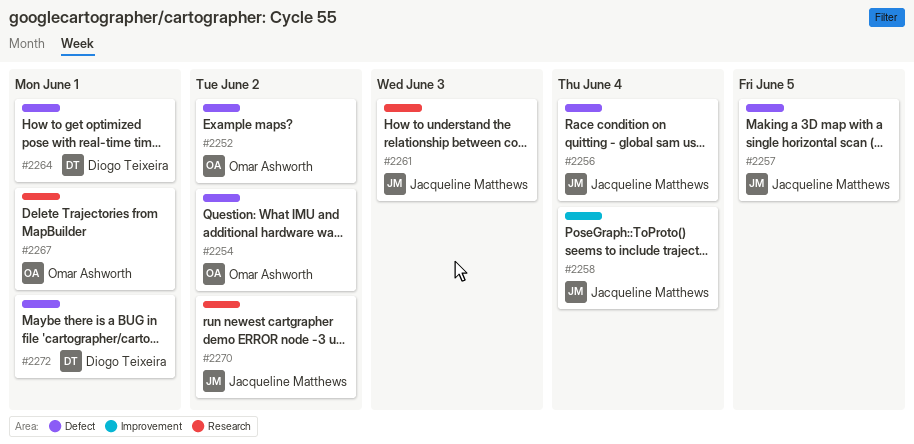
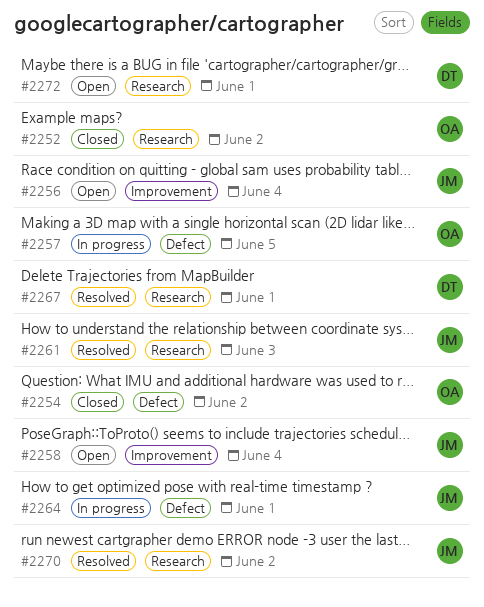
#2252, label: Defect -> Research
#2256, label: Defect -> Improvement
#2257, owner: Jacqueline Matthews -> Omar Ashworth
#2264, owner: Diogo Teixeira -> Jacqueline Matthews
#2267, owner: Omar Ashworth -> Diogo Teixeira
#2272, label: Defect -> Research

